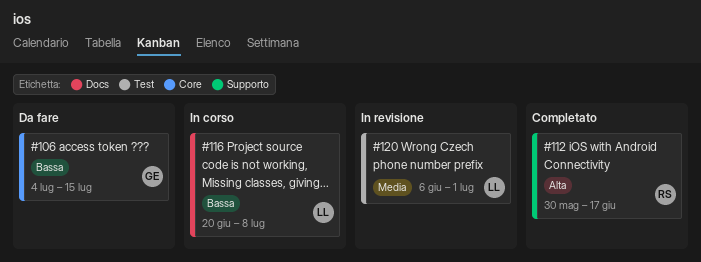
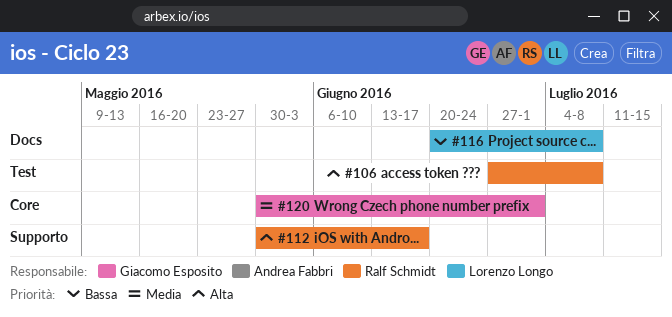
#106, owner: Giacomo Esposito -> Ralf Schmidt
#106, priority: Bassa -> Alta
#106, label: Core -> Test
#106, start: Jul 4 -> Jun 27
#106, due: Jul 15 -> Jul 8
#120, owner: Lorenzo Longo -> Giacomo Esposito
#120, label: Test -> Core
#120, start: Jun 6 -> May 30

